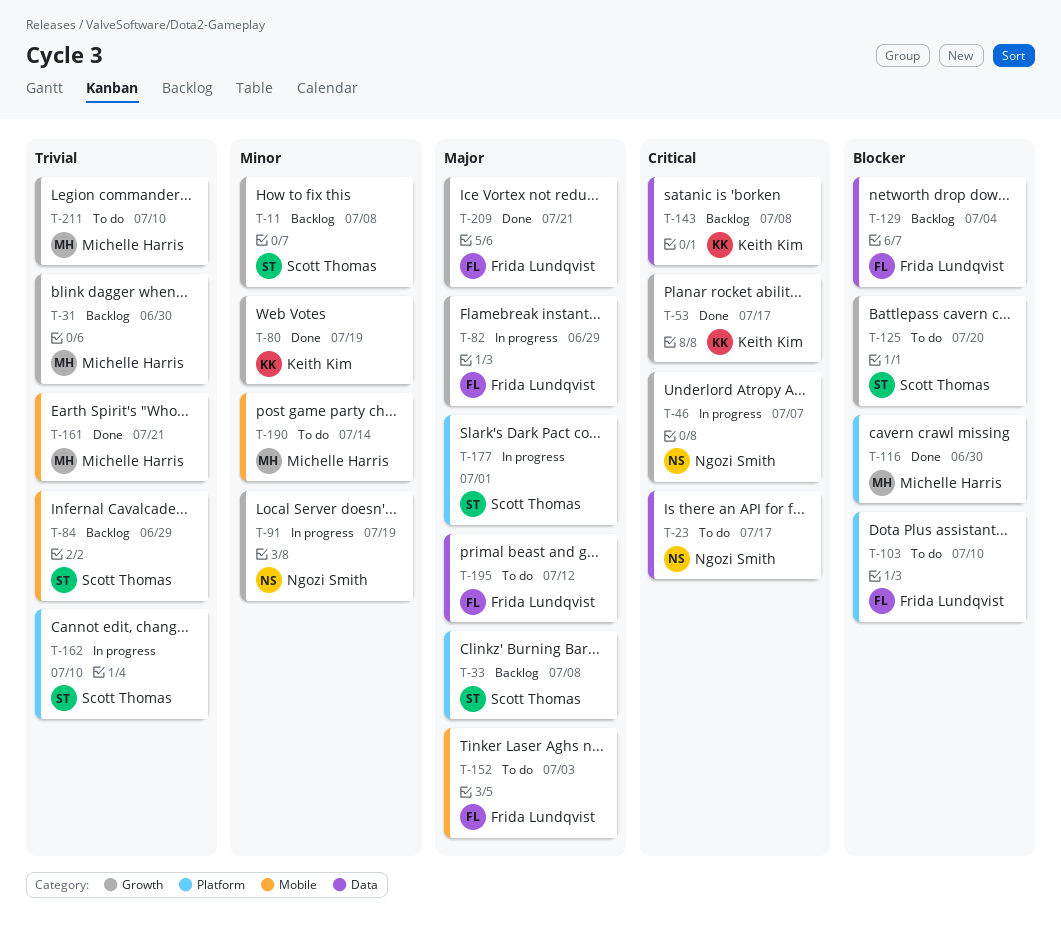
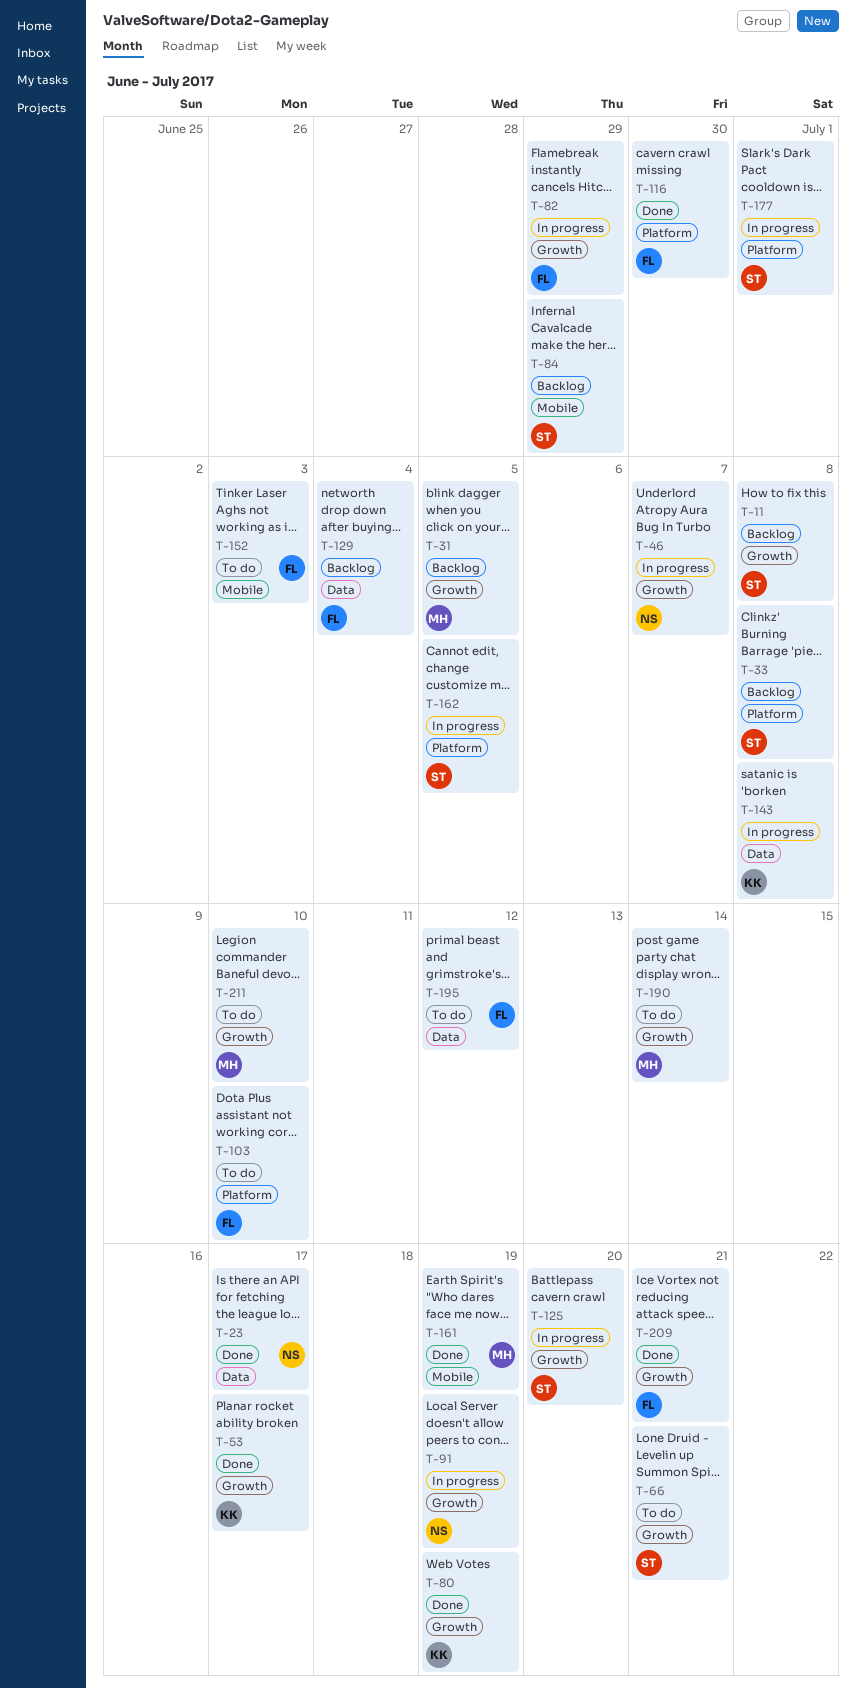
T-23, status: To do -> Done
T-31, due: Jun 30 -> Jul 5
T-66: none -> present
T-116, owner: Michelle Harris -> Frida Lundqvist
T-125, status: To do -> In progress
T-143, status: Backlog -> In progress
T-161, due: Jul 21 -> Jul 19
T-162, due: Jul 10 -> Jul 5
T-190, label: Mobile -> Growth

